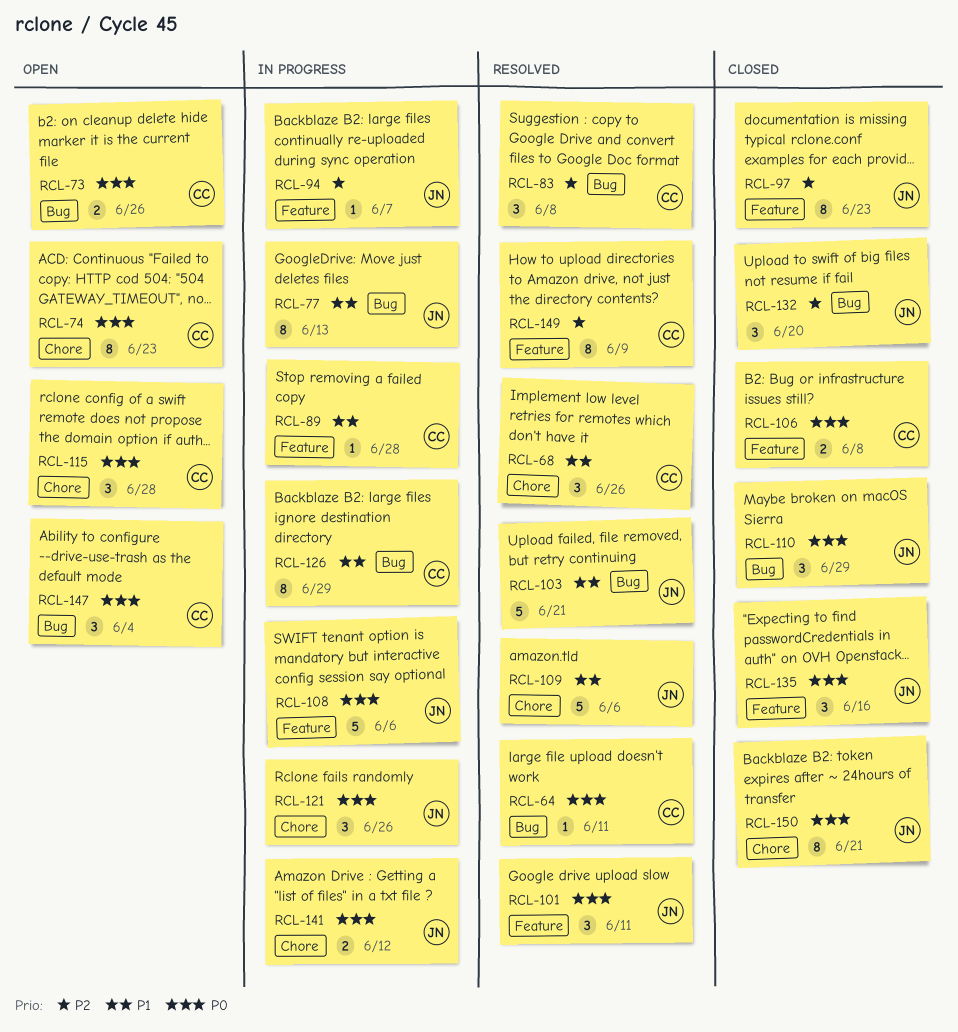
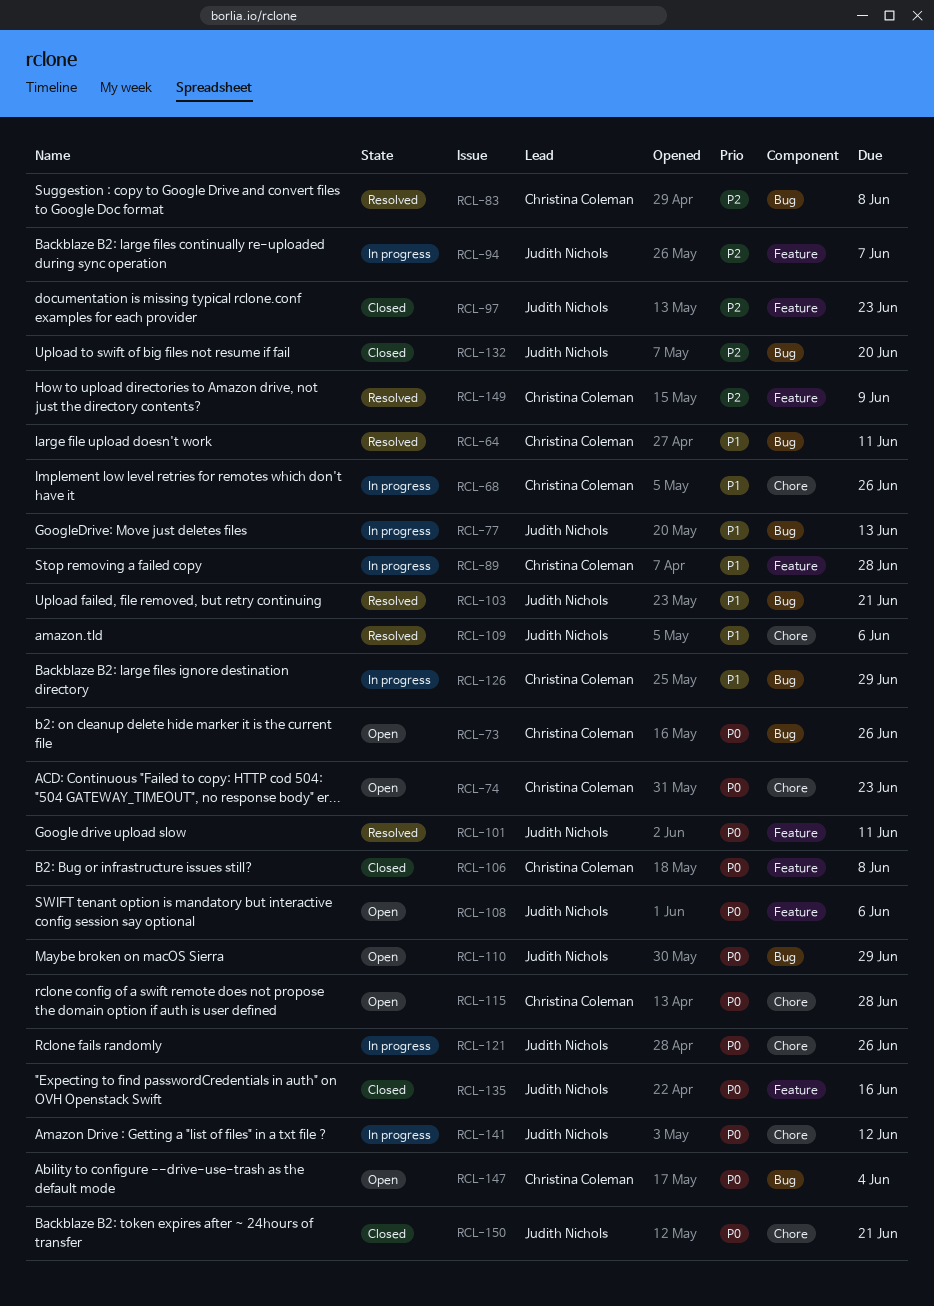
RCL-64, priority: P0 -> P1
RCL-68, status: Resolved -> In progress
RCL-108, status: In progress -> Open
RCL-110, status: Closed -> Open

